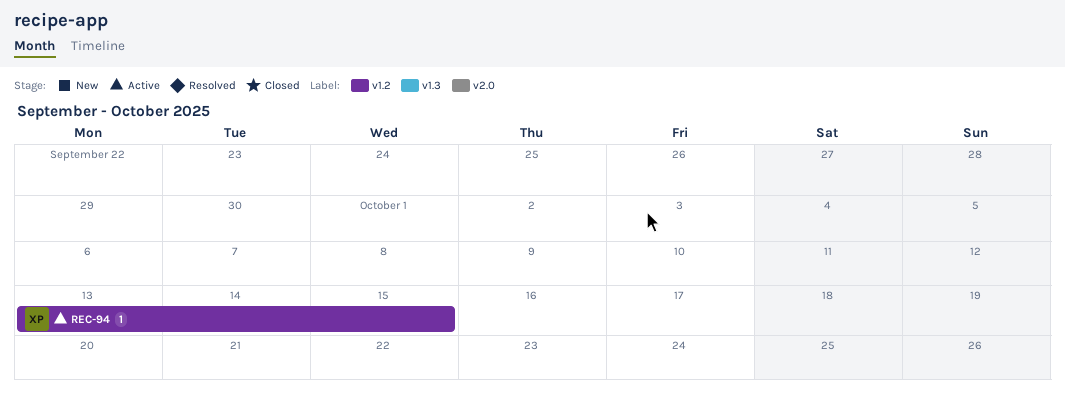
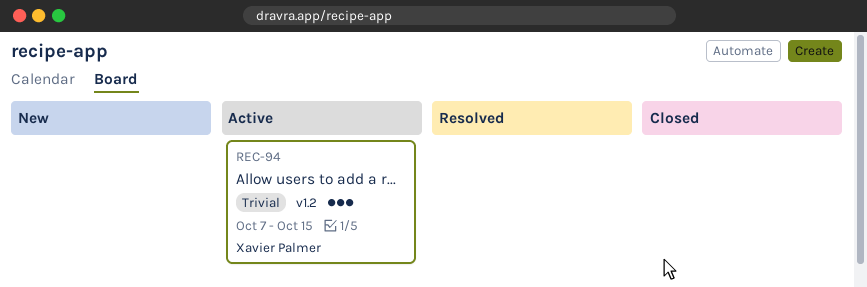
REC-94, estimate: 1 -> 3
REC-94, start: Oct 13 -> Oct 7

